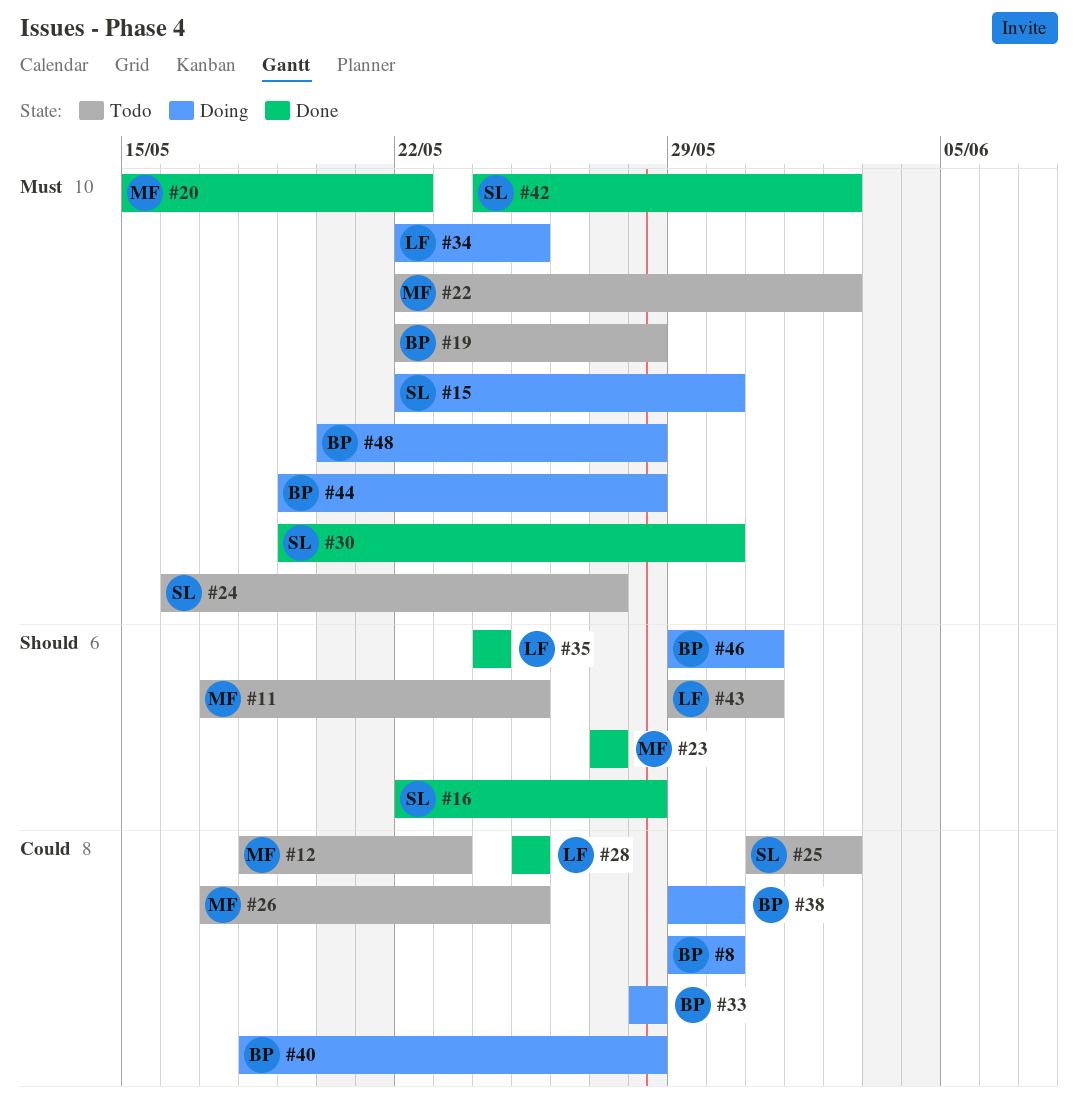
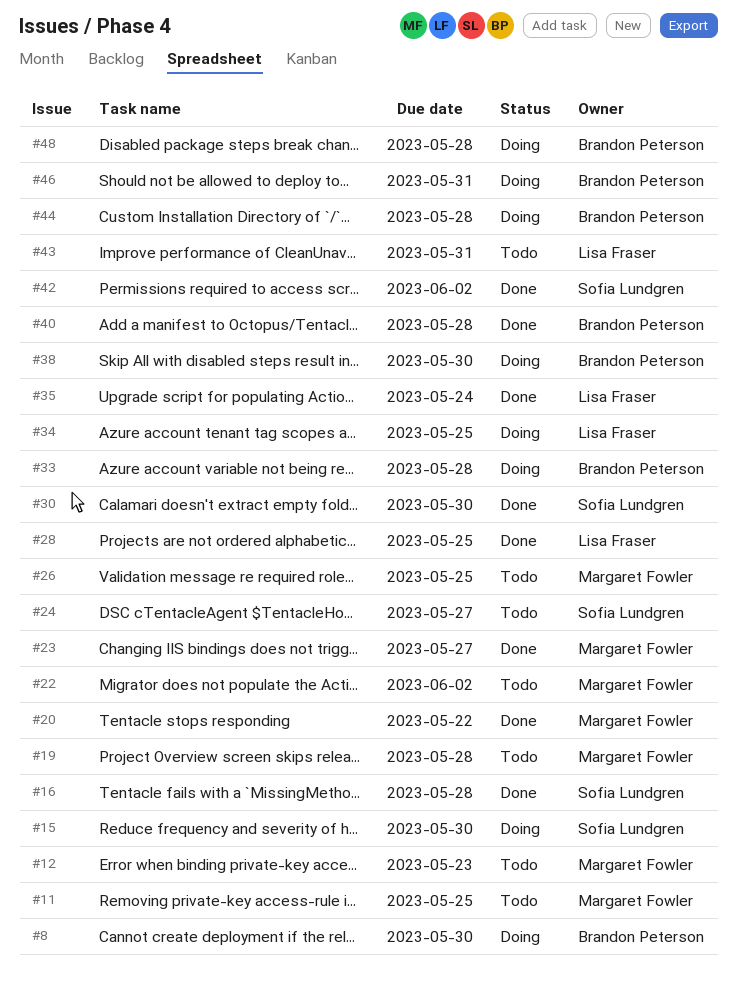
#19, owner: Brandon Peterson -> Margaret Fowler
#25: present -> none
#40, status: Doing -> Done

